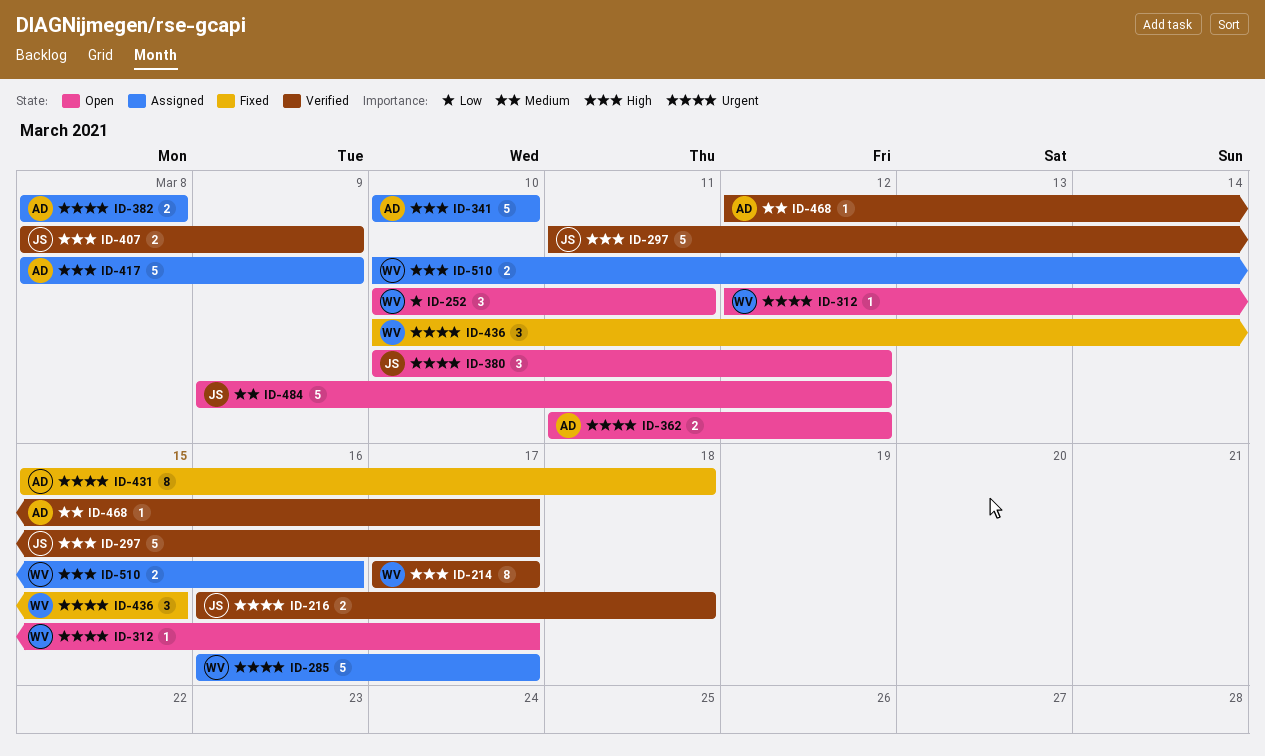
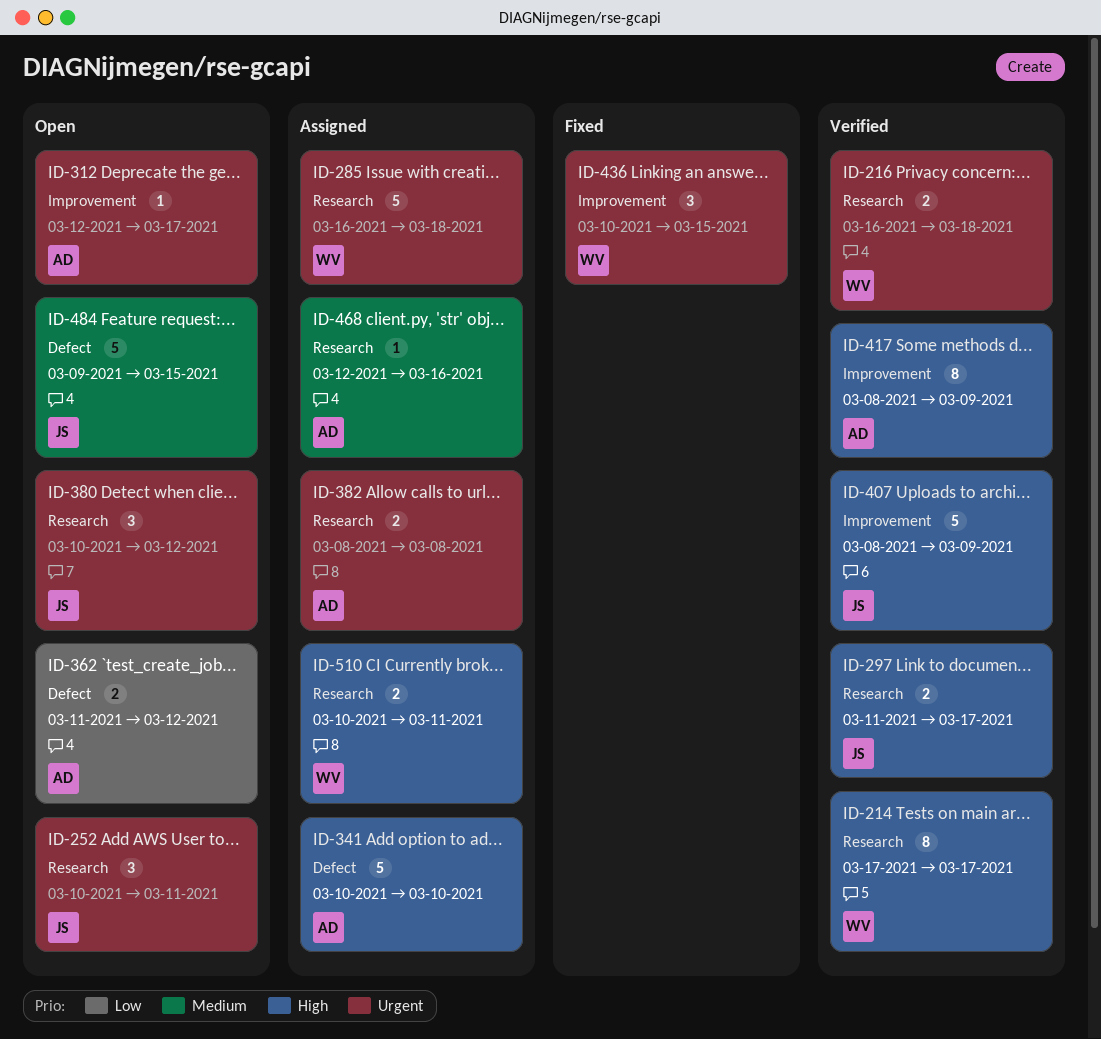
ID-216, owner: JS -> WV
ID-252, owner: WV -> JS
ID-252, priority: Low -> Urgent
ID-285, due: Mar 17 -> Mar 18
ID-297, estimate: 5 -> 2
ID-312, owner: WV -> AD
ID-362, priority: Urgent -> Low
ID-407, estimate: 2 -> 5
ID-417, status: Assigned -> Verified
ID-417, estimate: 5 -> 8
ID-431: present -> none
ID-468, status: Verified -> Assigned
ID-468, due: Mar 17 -> Mar 16
ID-484, due: Mar 12 -> Mar 15
ID-510, due: Mar 16 -> Mar 11

